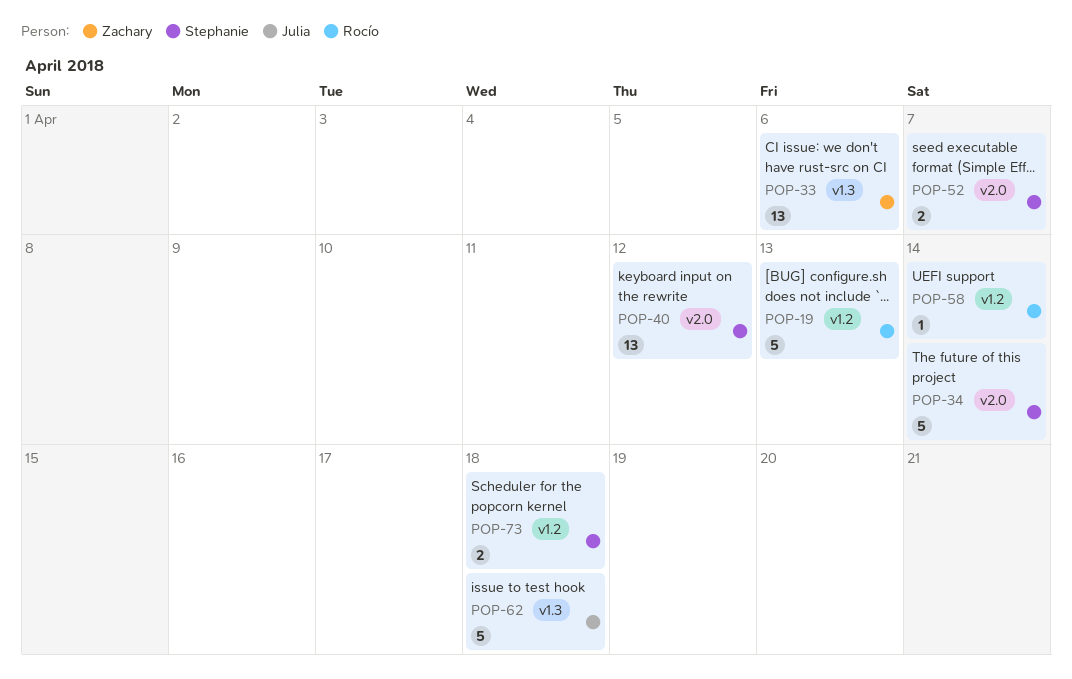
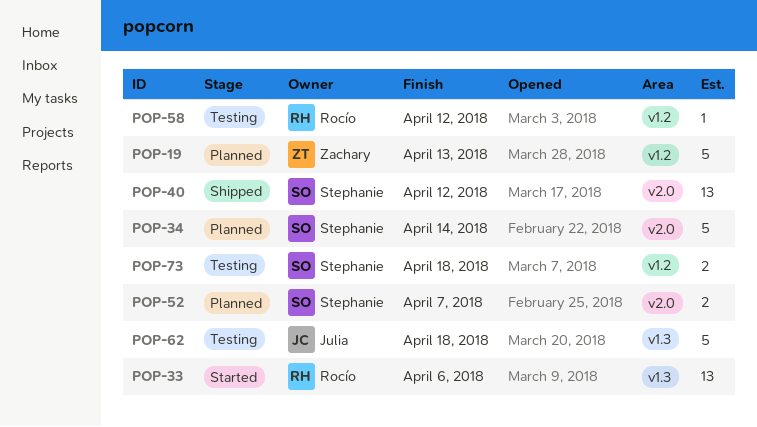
POP-19, owner: Rocío -> Zachary
POP-33, owner: Zachary -> Rocío
POP-58, due: Apr 14 -> Apr 12

